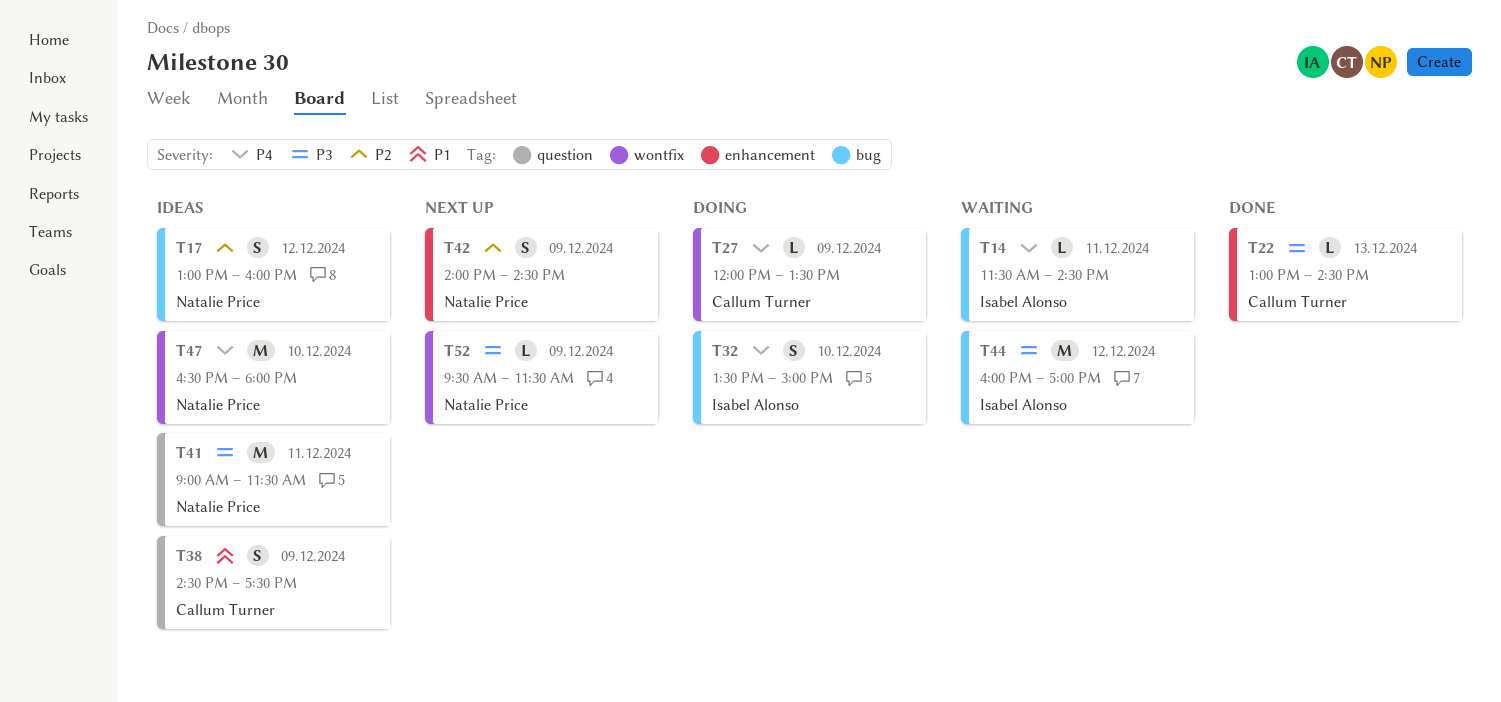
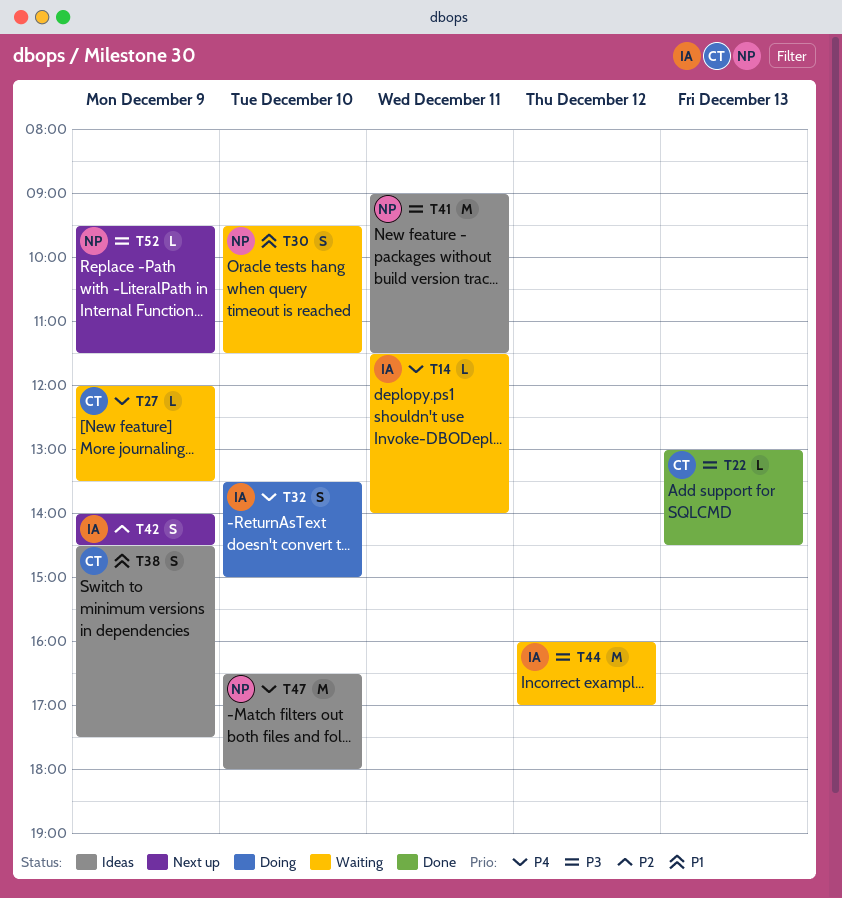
T14, ends: 14:30 -> 14:00
T17: present -> none
T27, status: Doing -> Waiting
T30: none -> present
T42, owner: Natalie Price -> Isabel Alonso

